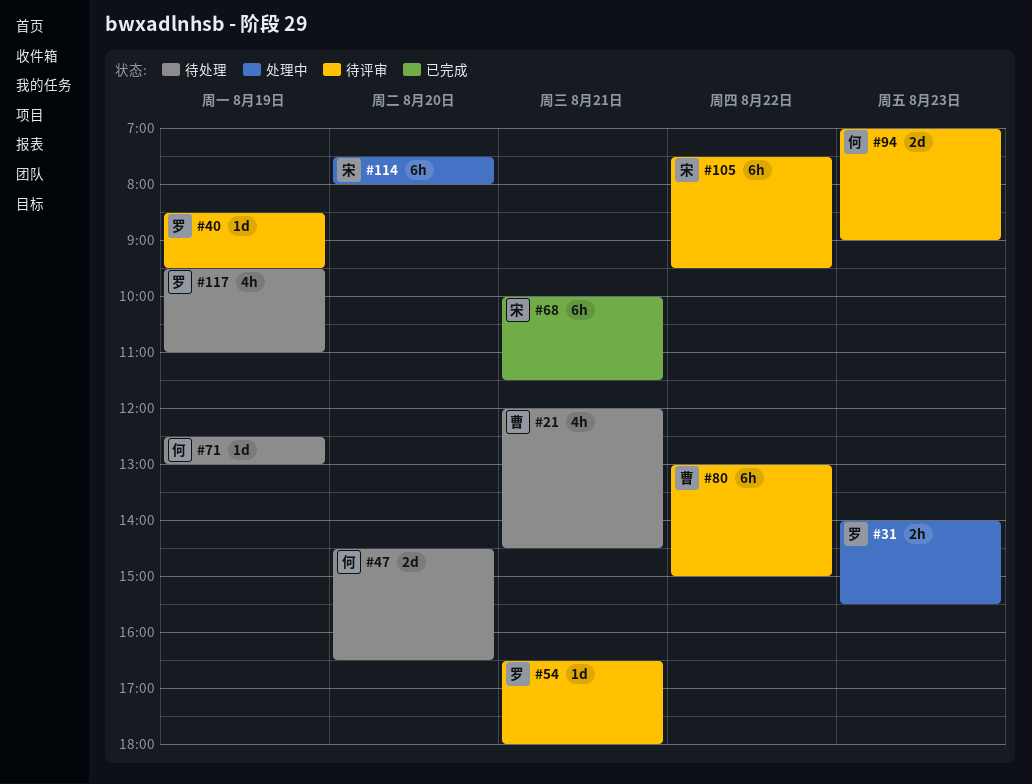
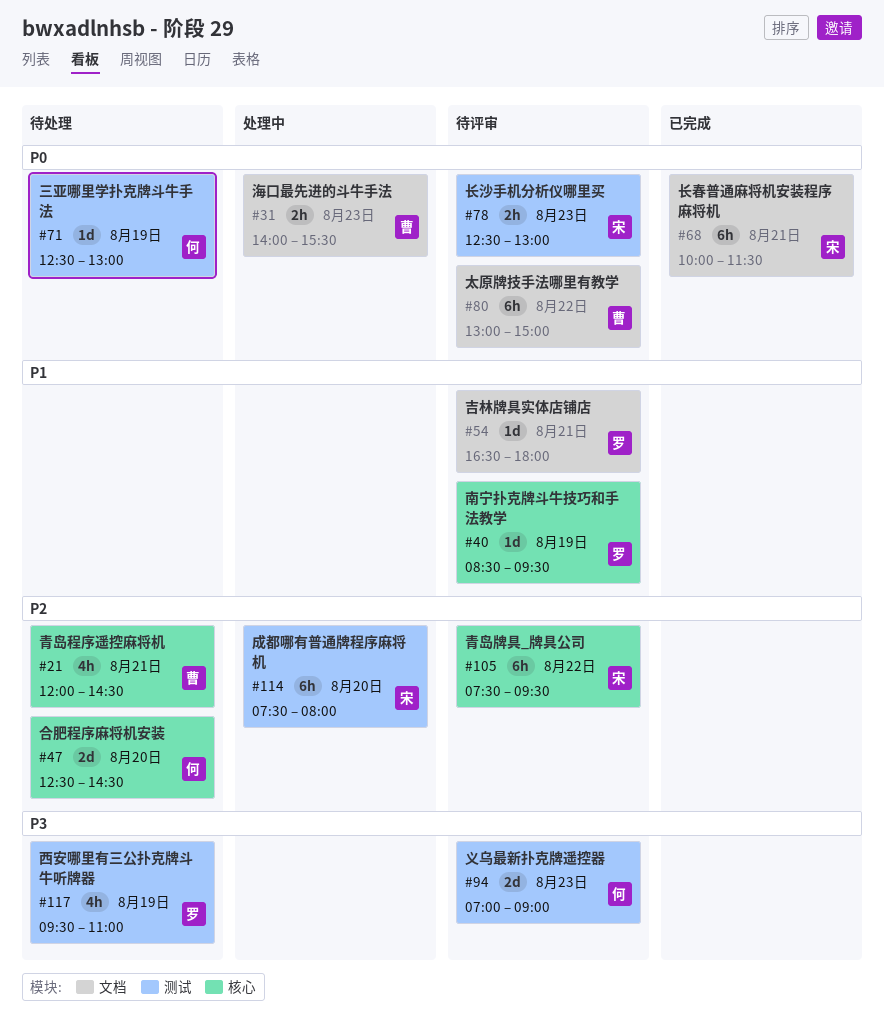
#31, owner: 罗 -> 曹
#47, begins: 14:30 -> 12:30
#47, ends: 16:30 -> 14:30
#78: none -> present

